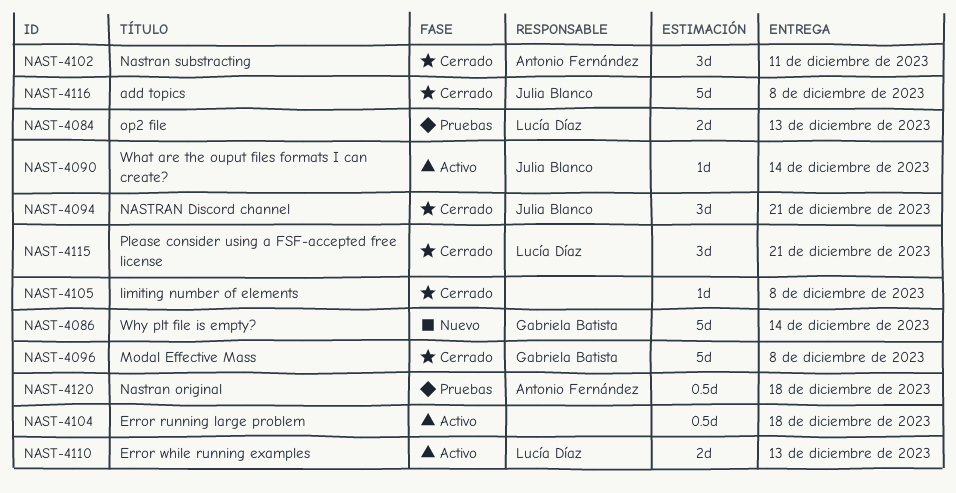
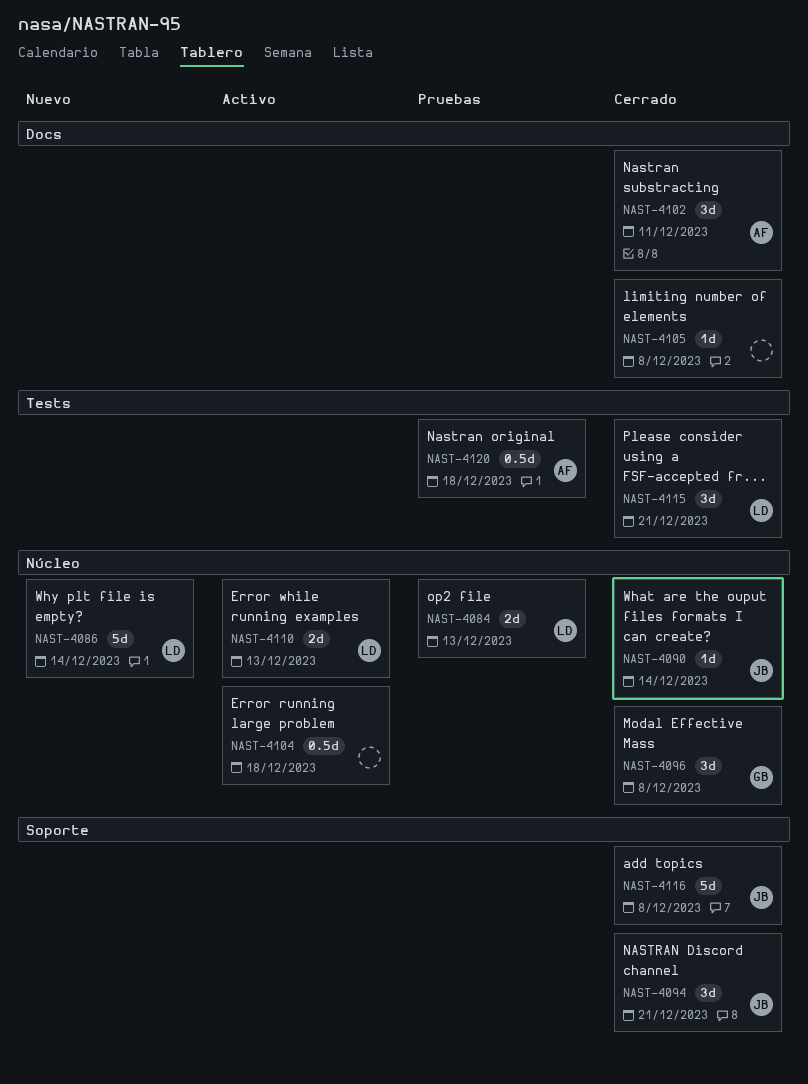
NAST-4086, owner: Gabriela Batista -> Lucía Díaz
NAST-4090, status: Activo -> Cerrado
NAST-4096, estimate: 5d -> 3d

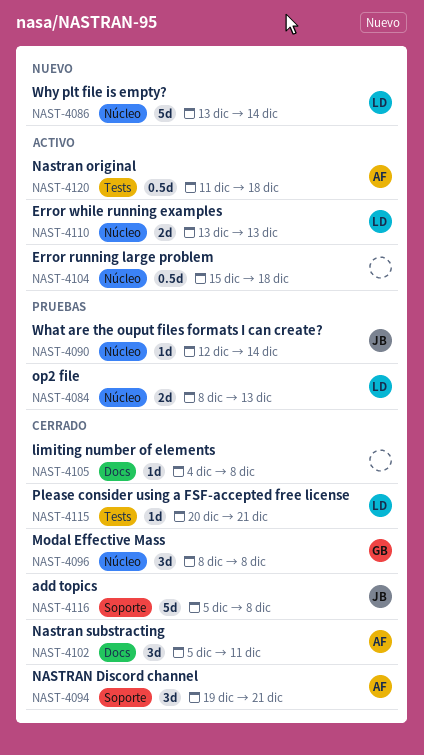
NAST-4090, status: Cerrado -> Pruebas
NAST-4094, owner: JB -> AF
NAST-4115, estimate: 3d -> 1d
NAST-4120, status: Pruebas -> Activo

